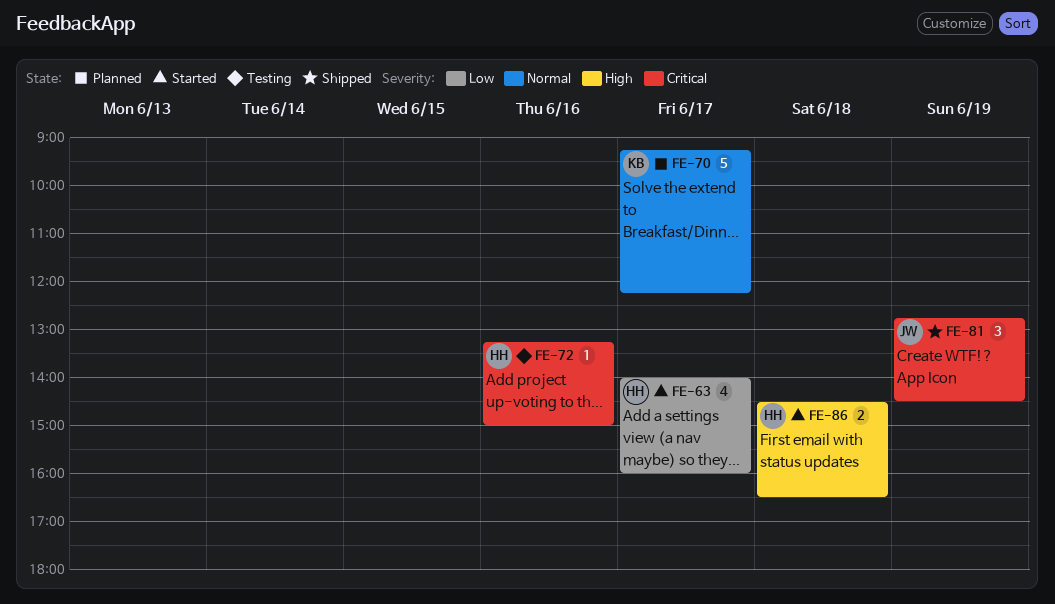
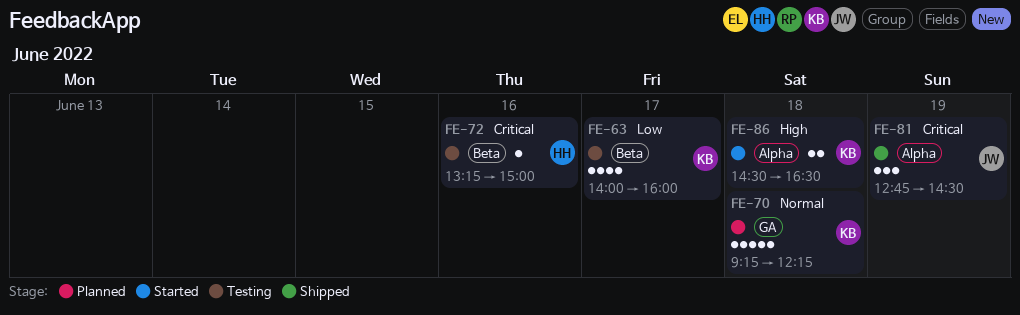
FE-63, status: Started -> Testing
FE-63, owner: HH -> KB
FE-70, day: Jun 17 -> Jun 18
FE-86, owner: HH -> KB

